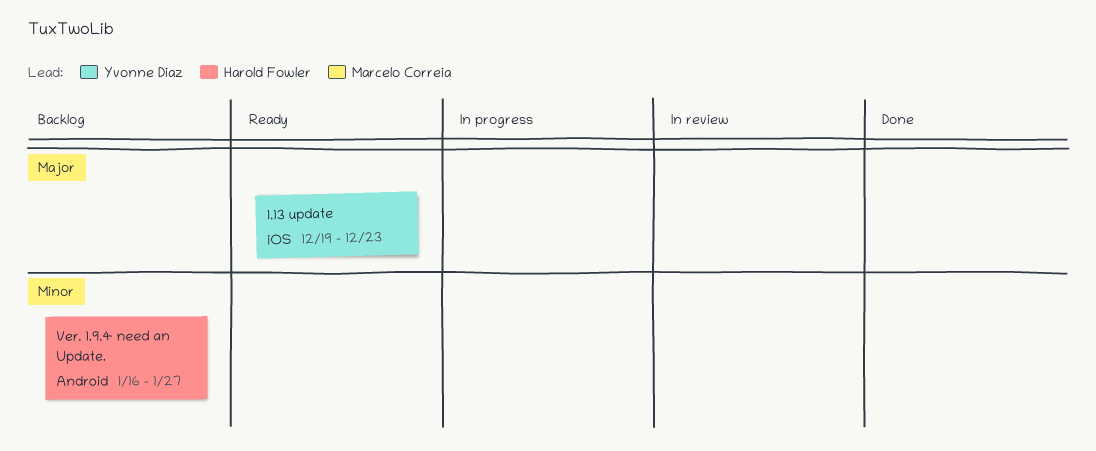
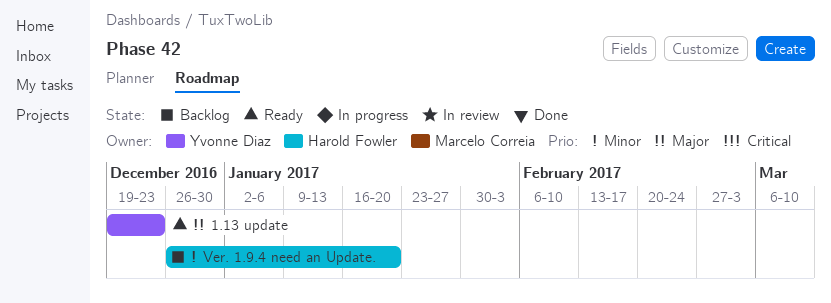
Ver. 1.9.4 need an Update., start: Jan 16 -> Dec 26
Ver. 1.9.4 need an Update., due: Jan 27 -> Jan 20

